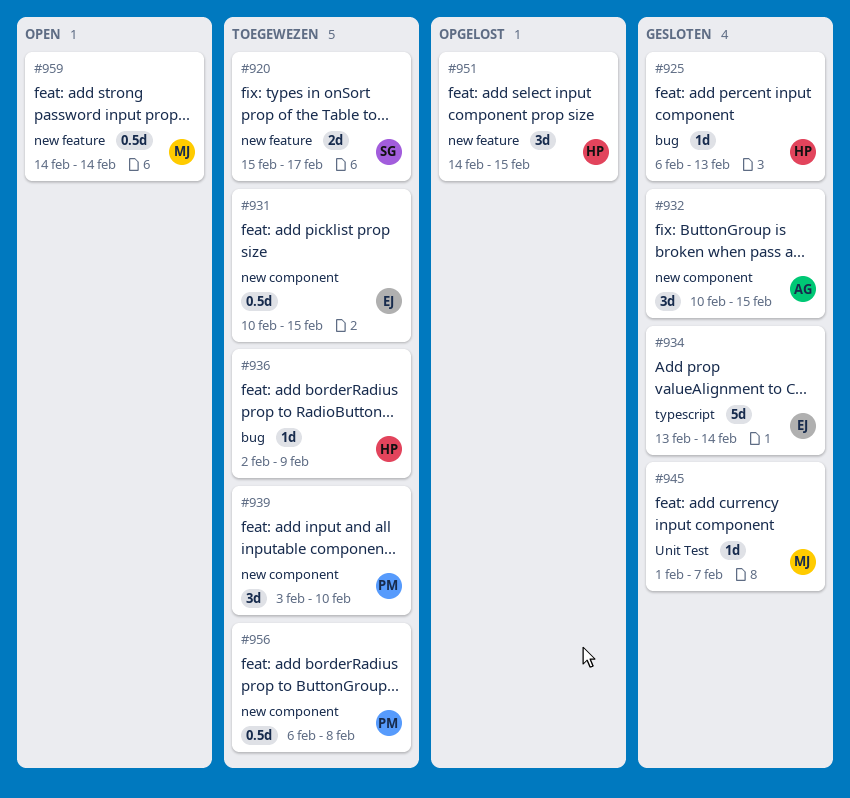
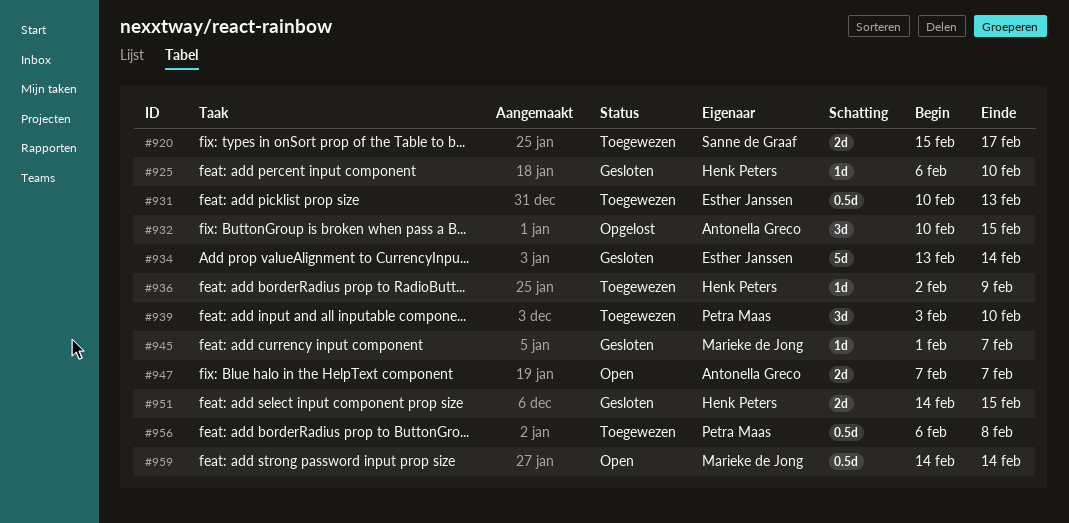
#925, due: Feb 13 -> Feb 10
#931, due: Feb 15 -> Feb 13
#932, status: Gesloten -> Opgelost
#947: none -> present
#951, status: Opgelost -> Gesloten
#951, estimate: 3d -> 2d

